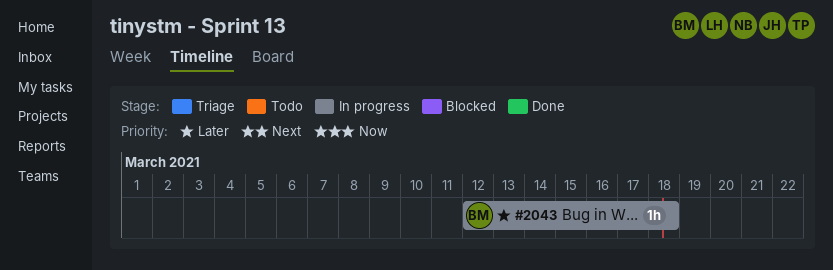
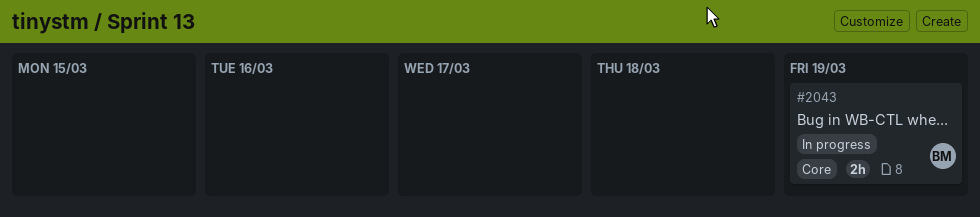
#2043, estimate: 1h -> 2h
#2043, due: Mar 18 -> Mar 19

